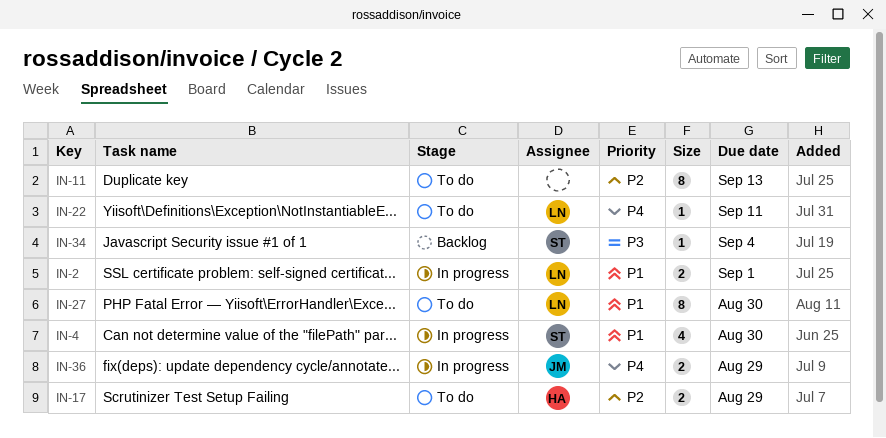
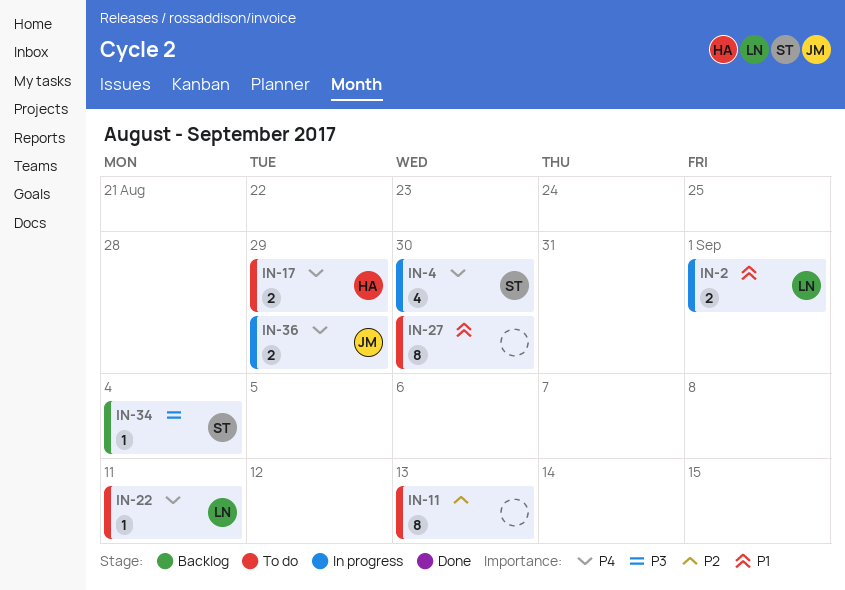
IN-4, priority: P1 -> P4
IN-17, priority: P2 -> P4
IN-27, owner: LN -> none

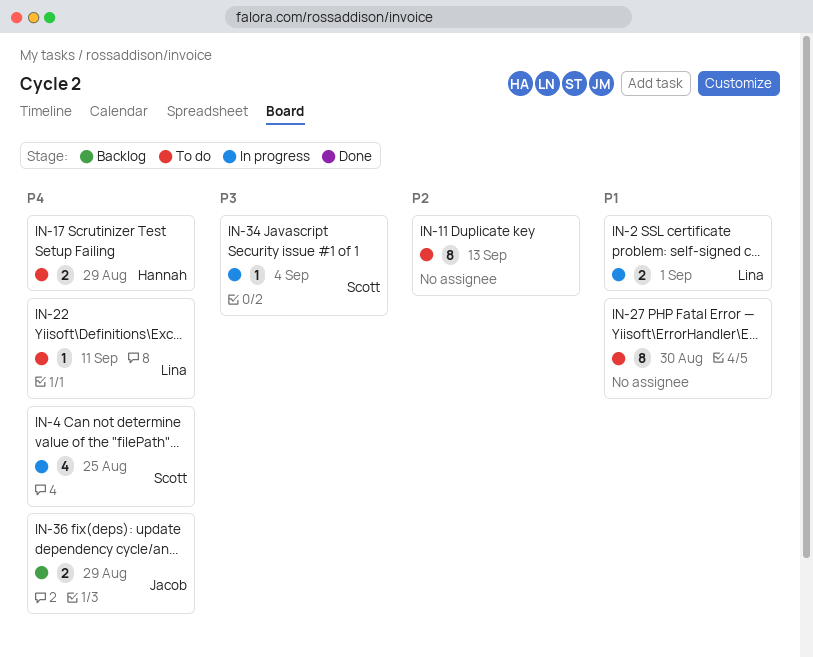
IN-4, due: Aug 30 -> Aug 25
IN-34, status: Backlog -> In progress
IN-36, status: In progress -> Backlog

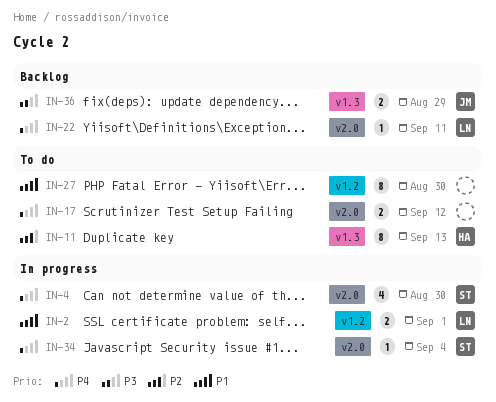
IN-4, due: Aug 25 -> Aug 30
IN-11, owner: none -> Hannah
IN-17, owner: Hannah -> none
IN-17, due: Aug 29 -> Sep 12
IN-22, status: To do -> Backlog
IN-34, priority: P3 -> P4
IN-36, priority: P4 -> P3

